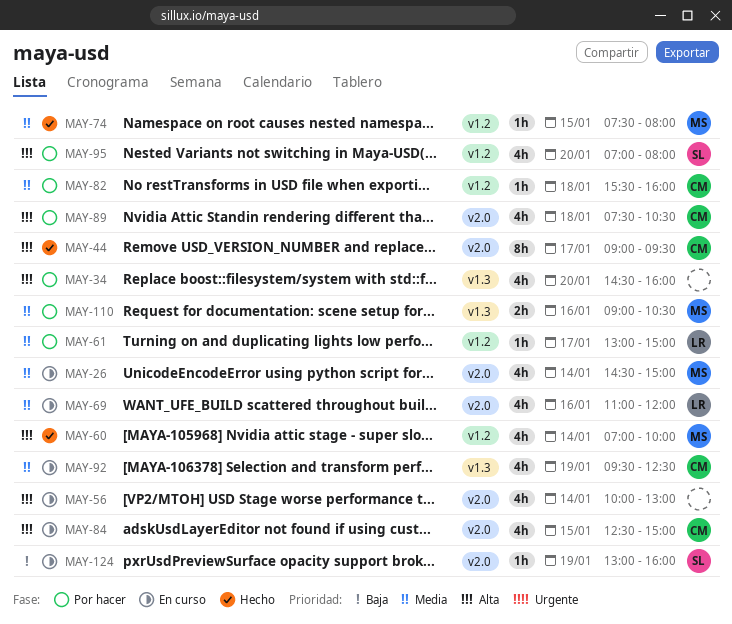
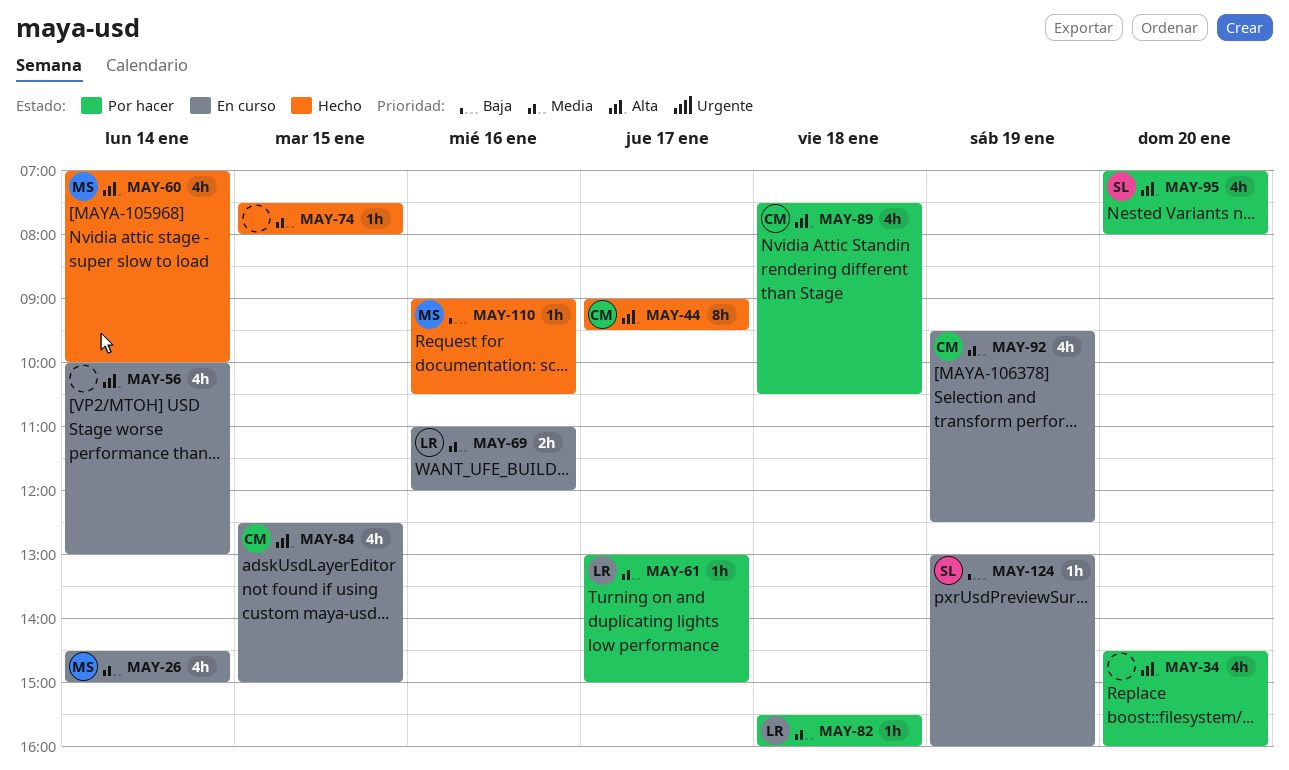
MAY-69, estimate: 4h -> 2h
MAY-74, owner: MS -> none
MAY-82, owner: CM -> LR
MAY-110, status: Por hacer -> Hecho
MAY-110, priority: Media -> Baja
MAY-110, estimate: 2h -> 1h

